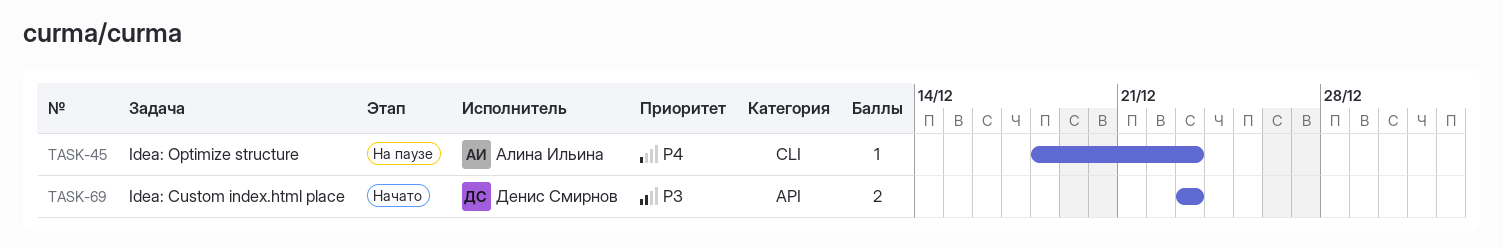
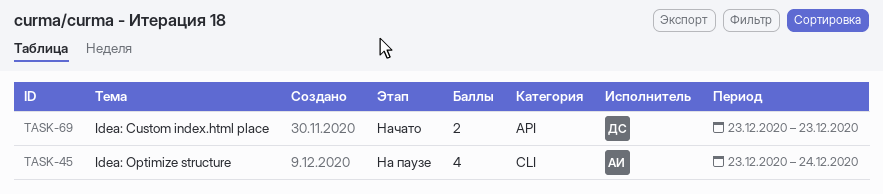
TASK-45, estimate: 1 -> 4
TASK-45, start: Dec 18 -> Dec 23
TASK-45, due: Dec 23 -> Dec 24

